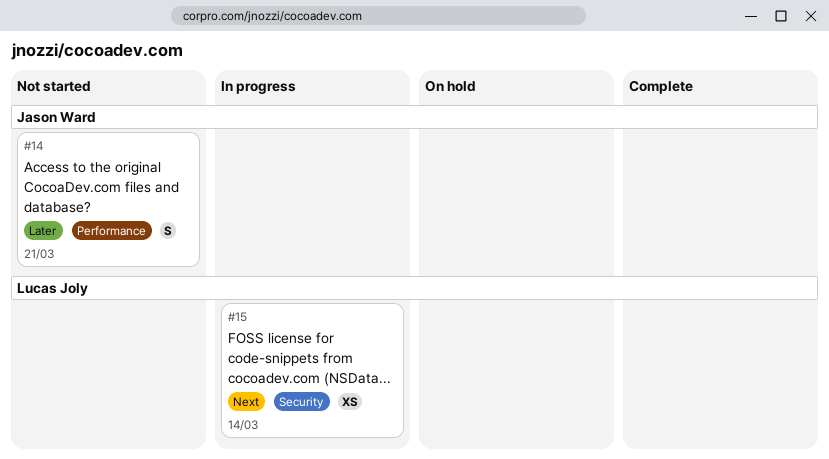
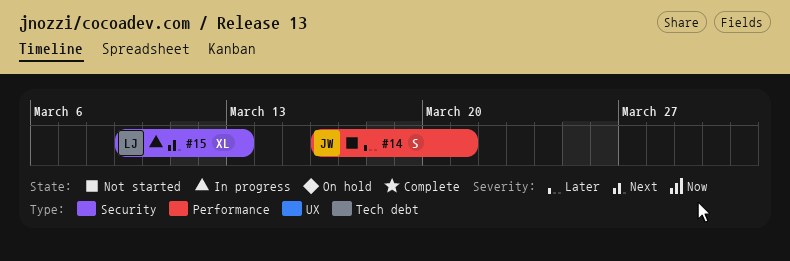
#15, estimate: XS -> XL
#15, due: Mar 14 -> Mar 13

